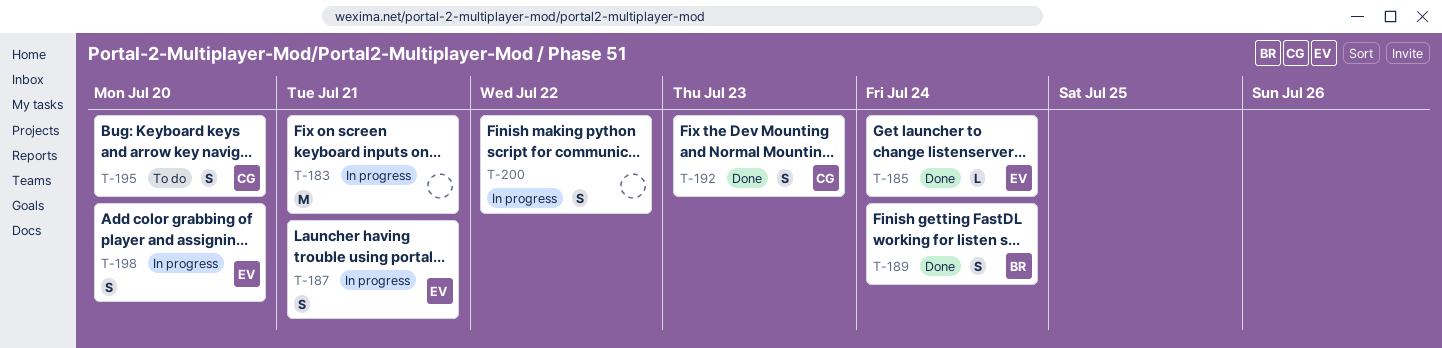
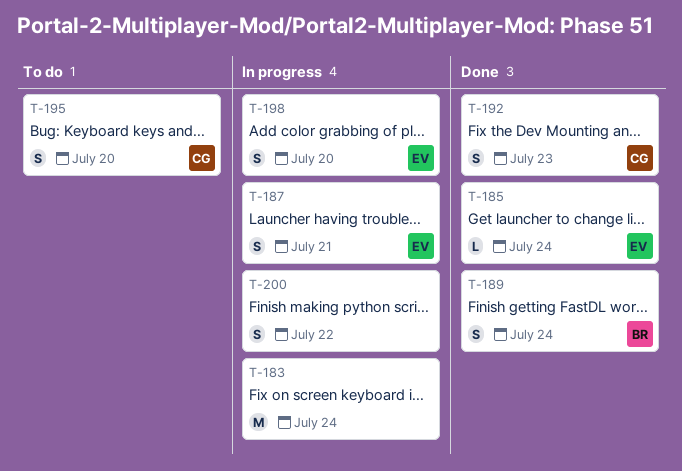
T-183, due: Jul 21 -> Jul 24

